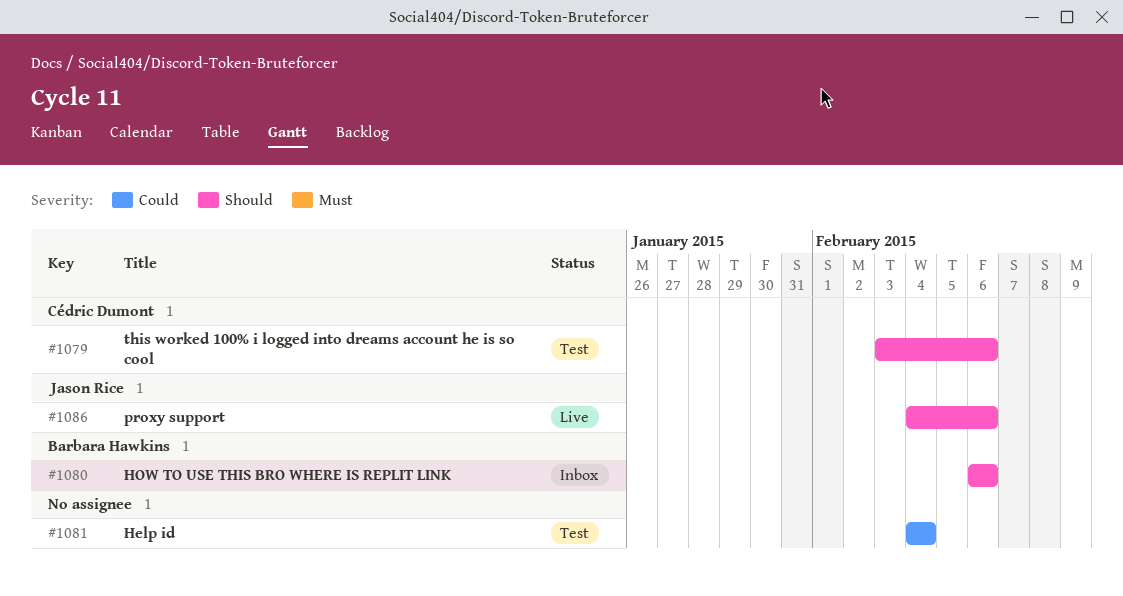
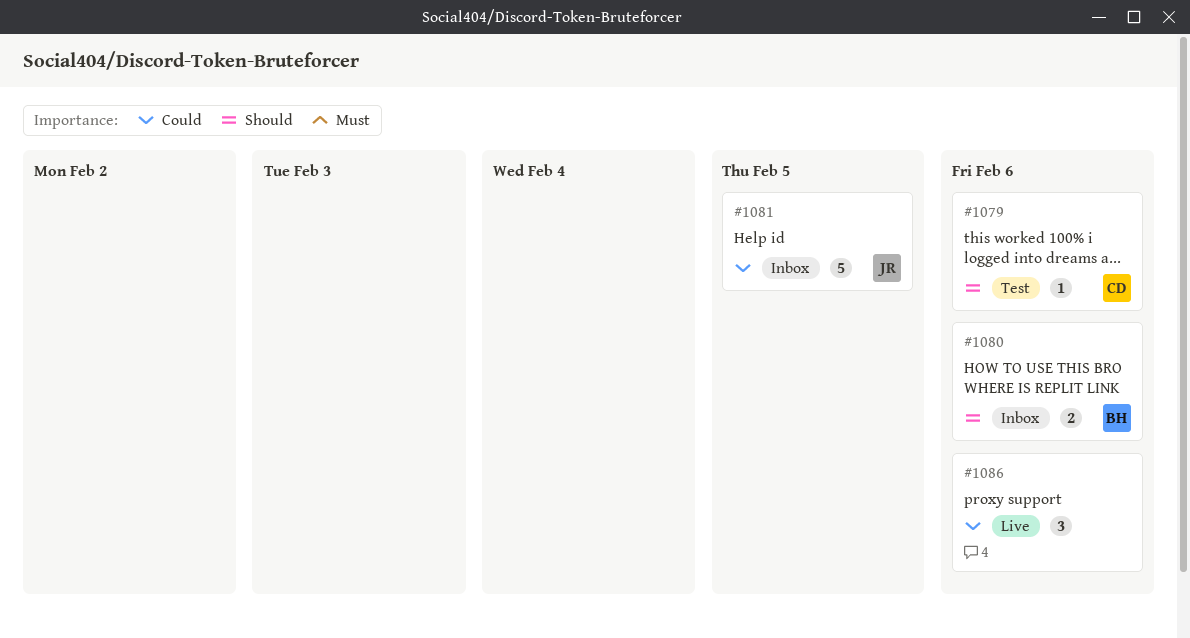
#1081, status: Test -> Inbox
#1081, owner: none -> Jason Rice
#1081, due: Feb 4 -> Feb 5
#1086, owner: Jason Rice -> none
#1086, priority: Should -> Could

